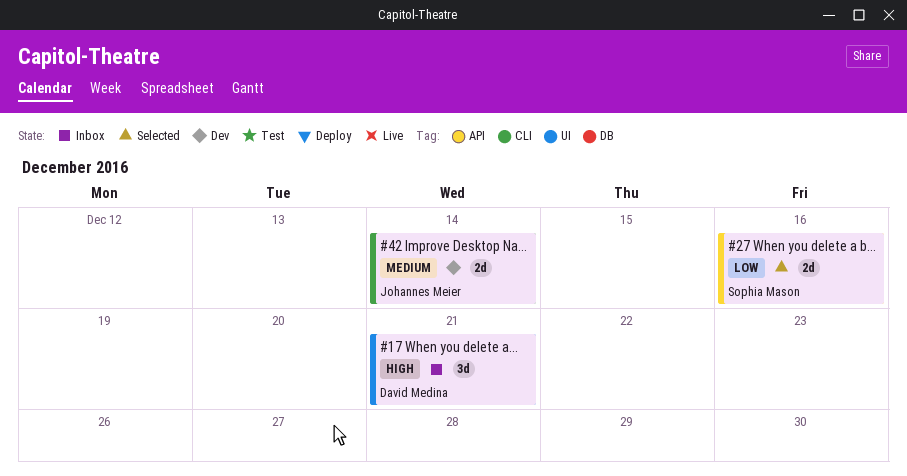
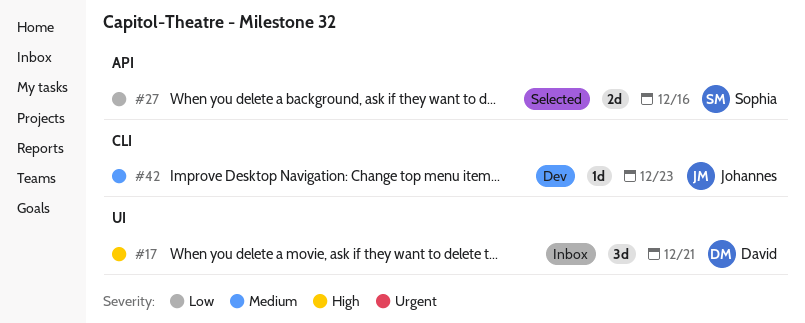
#42, estimate: 2d -> 1d
#42, due: Dec 14 -> Dec 23

